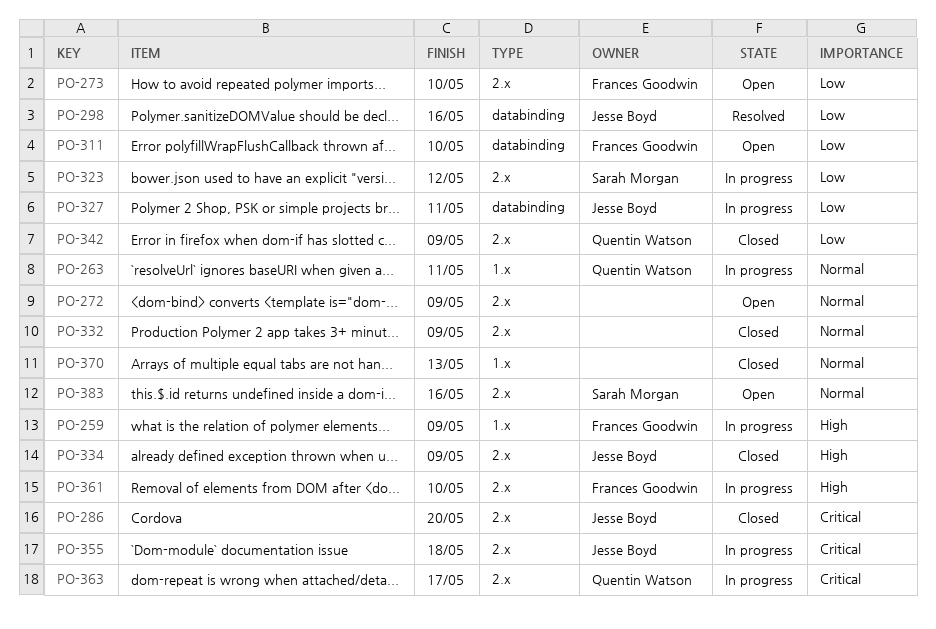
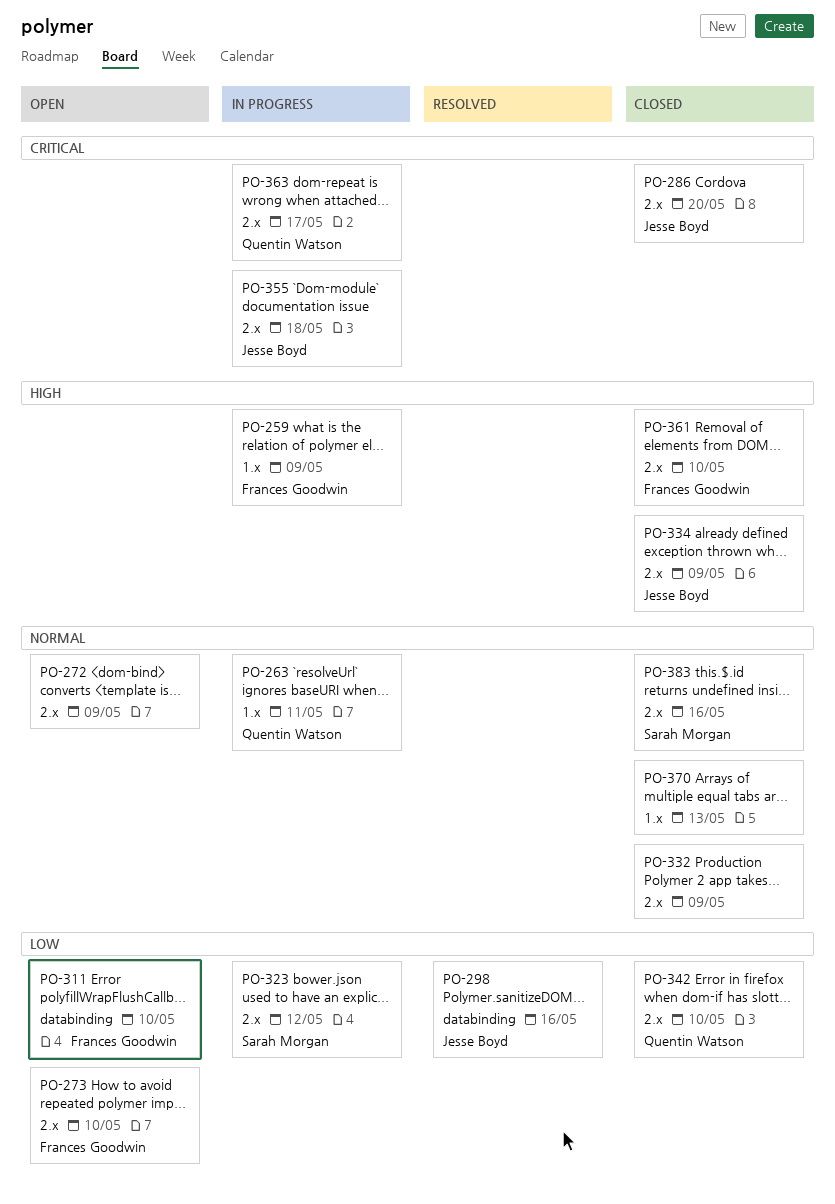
PO-327: present -> none
PO-342, due: May 9 -> May 10
PO-361, status: In progress -> Closed
PO-383, status: Open -> Closed

